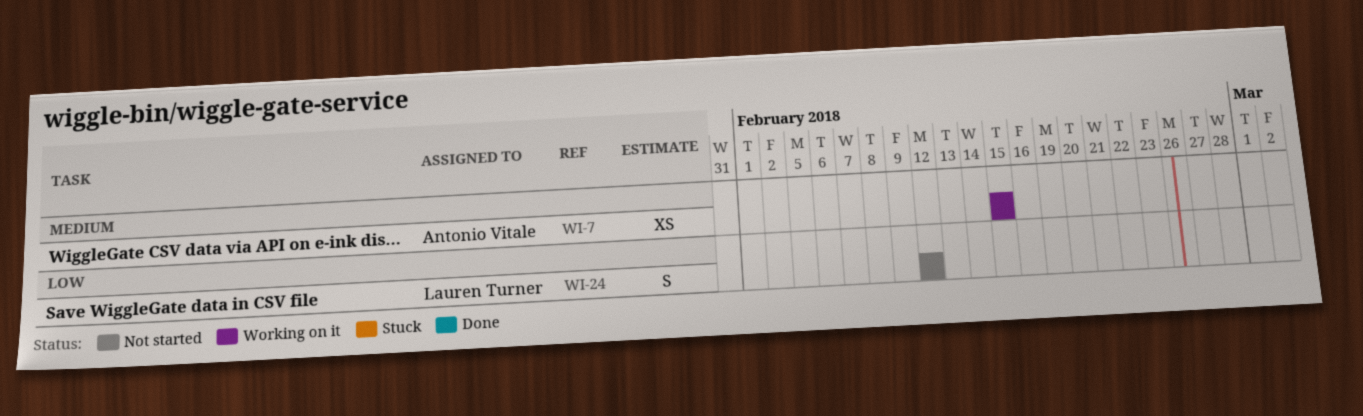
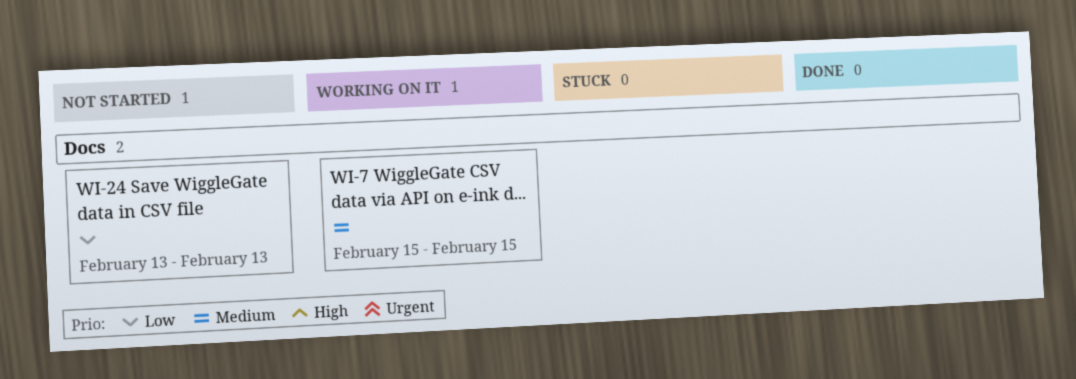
WI-24, start: Feb 12 -> Feb 13
WI-24, due: Feb 12 -> Feb 13

